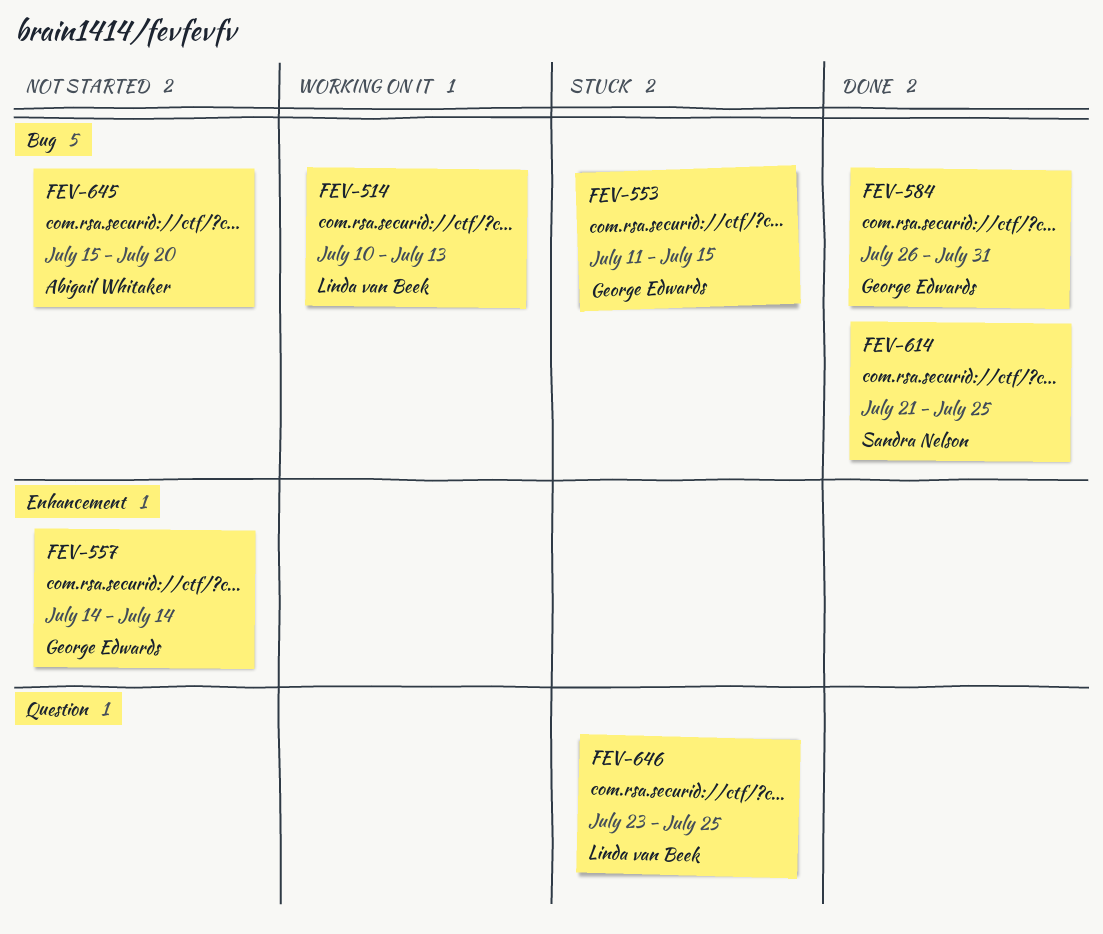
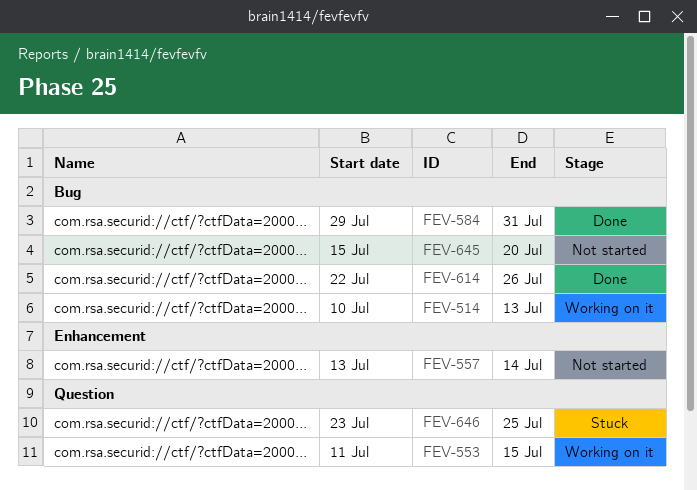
FEV-553, status: Stuck -> Working on it
FEV-553, label: Bug -> Question
FEV-557, start: Jul 14 -> Jul 13
FEV-584, start: Jul 26 -> Jul 29
FEV-614, start: Jul 21 -> Jul 22
FEV-614, due: Jul 25 -> Jul 26

